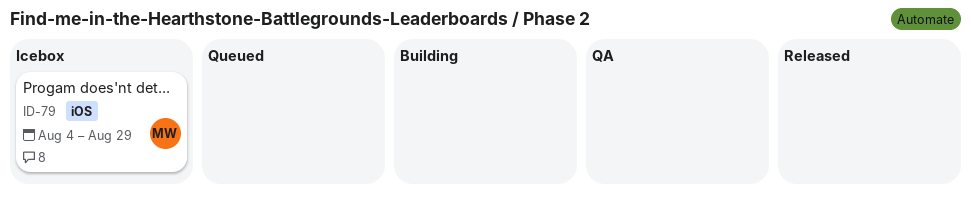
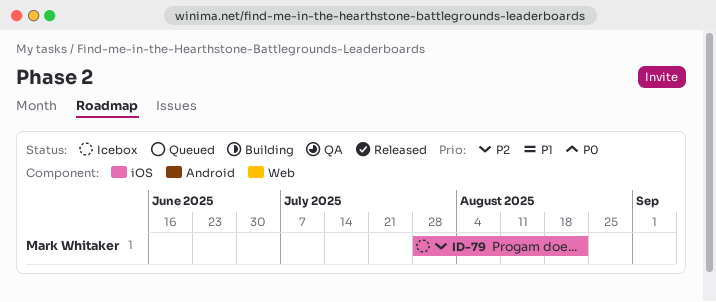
ID-79, start: Aug 4 -> Jul 28
ID-79, due: Aug 29 -> Aug 22

